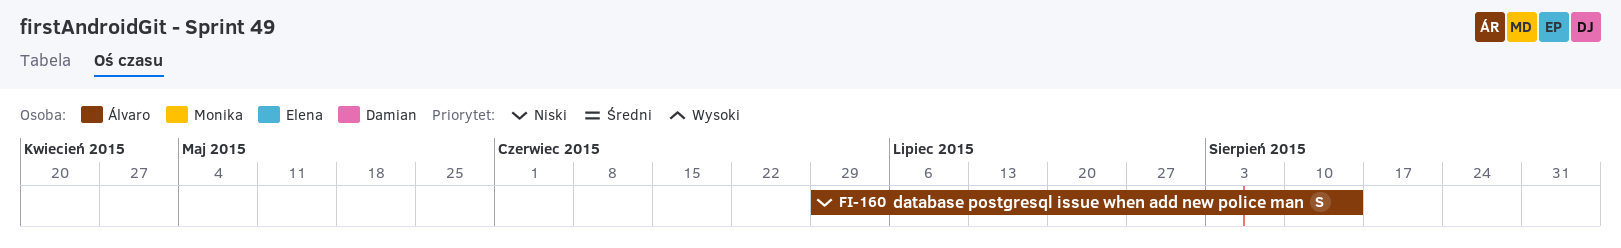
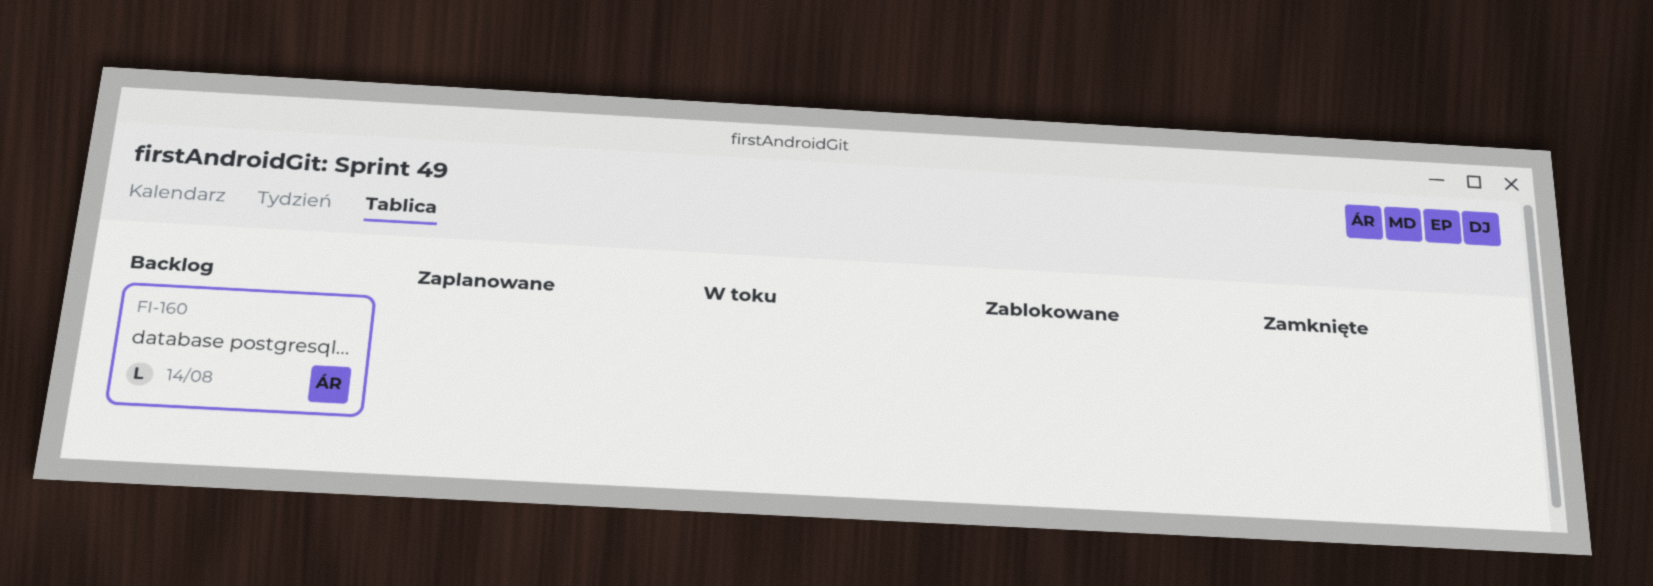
FI-160, estimate: S -> L

